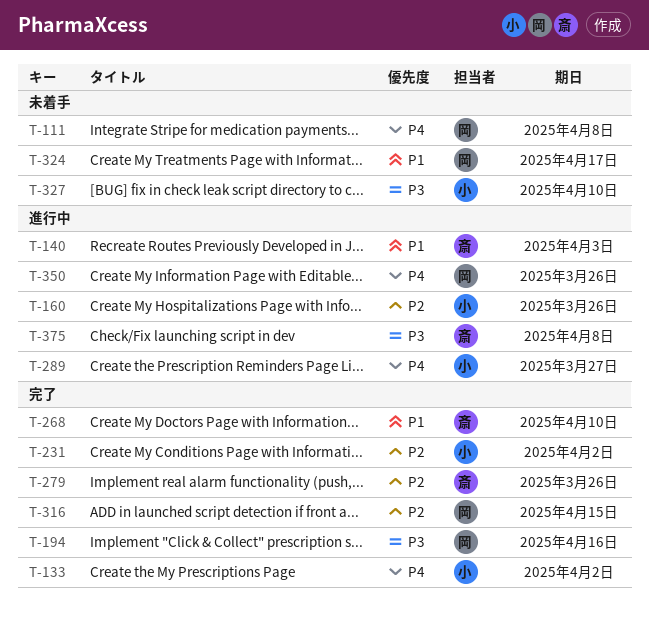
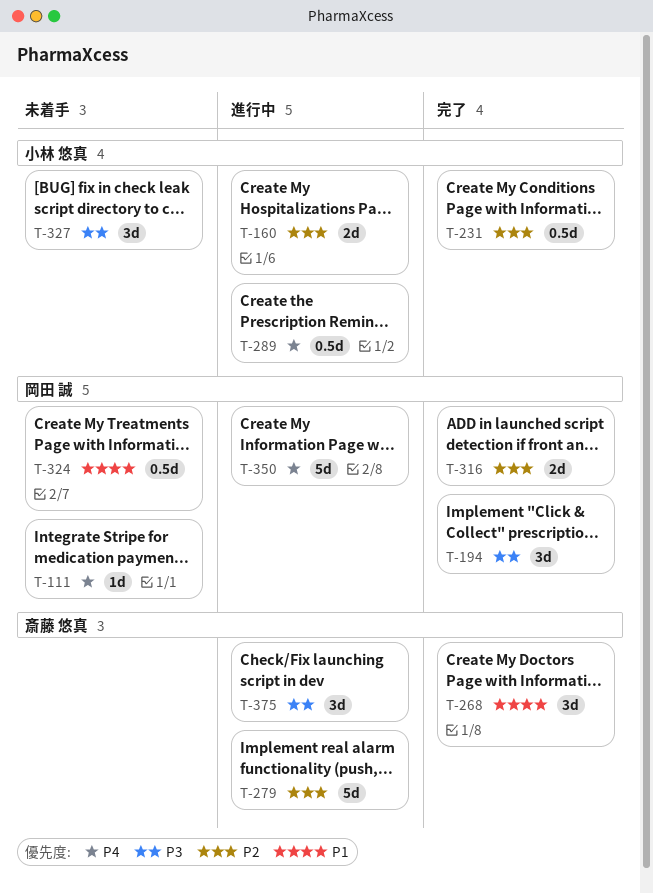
T-133: present -> none
T-140: present -> none
T-279, status: 完了 -> 進行中

